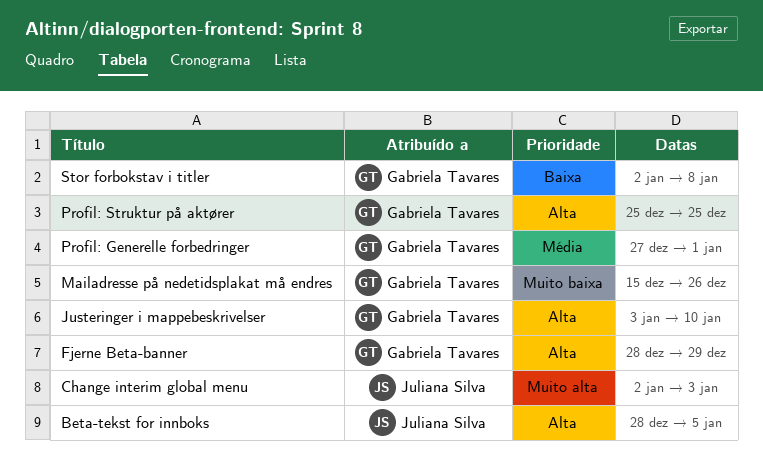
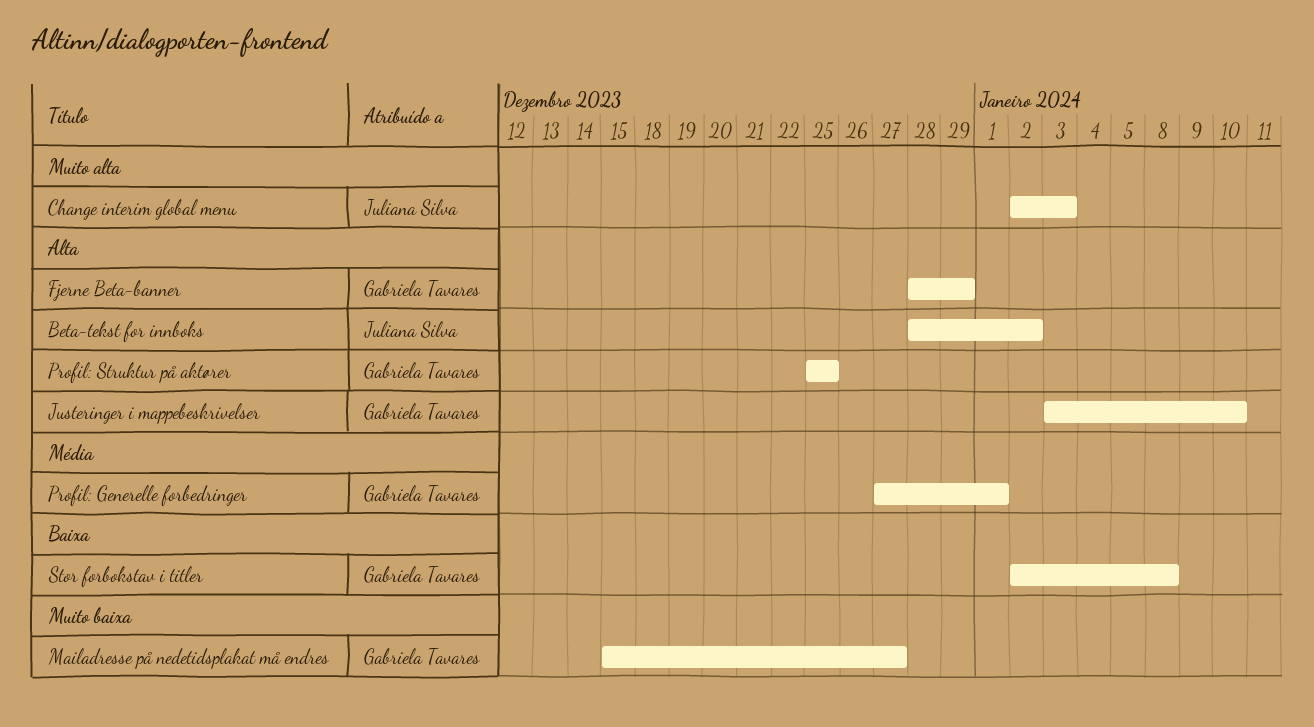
Beta-tekst for innboks, due: Jan 5 -> Jan 2
Mailadresse på nedetidsplakat må endres, due: Dec 26 -> Dec 27

